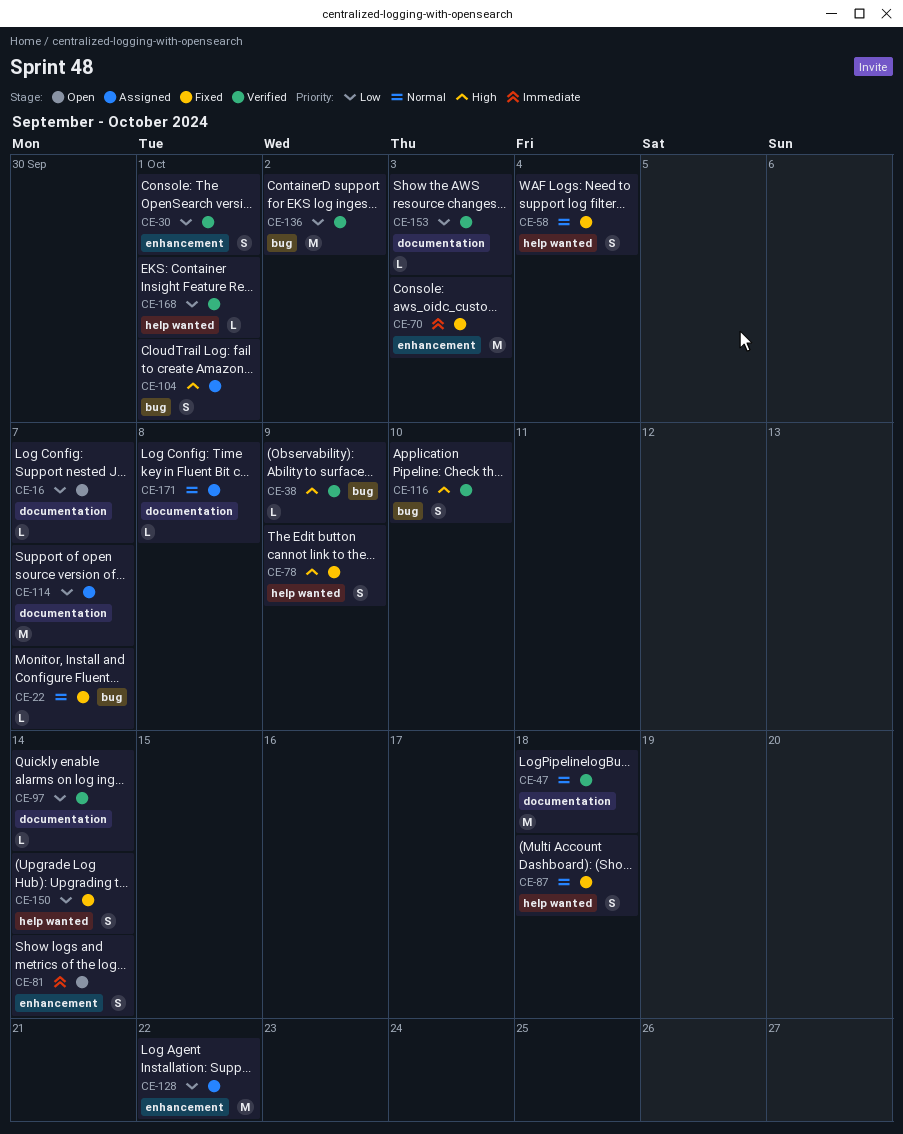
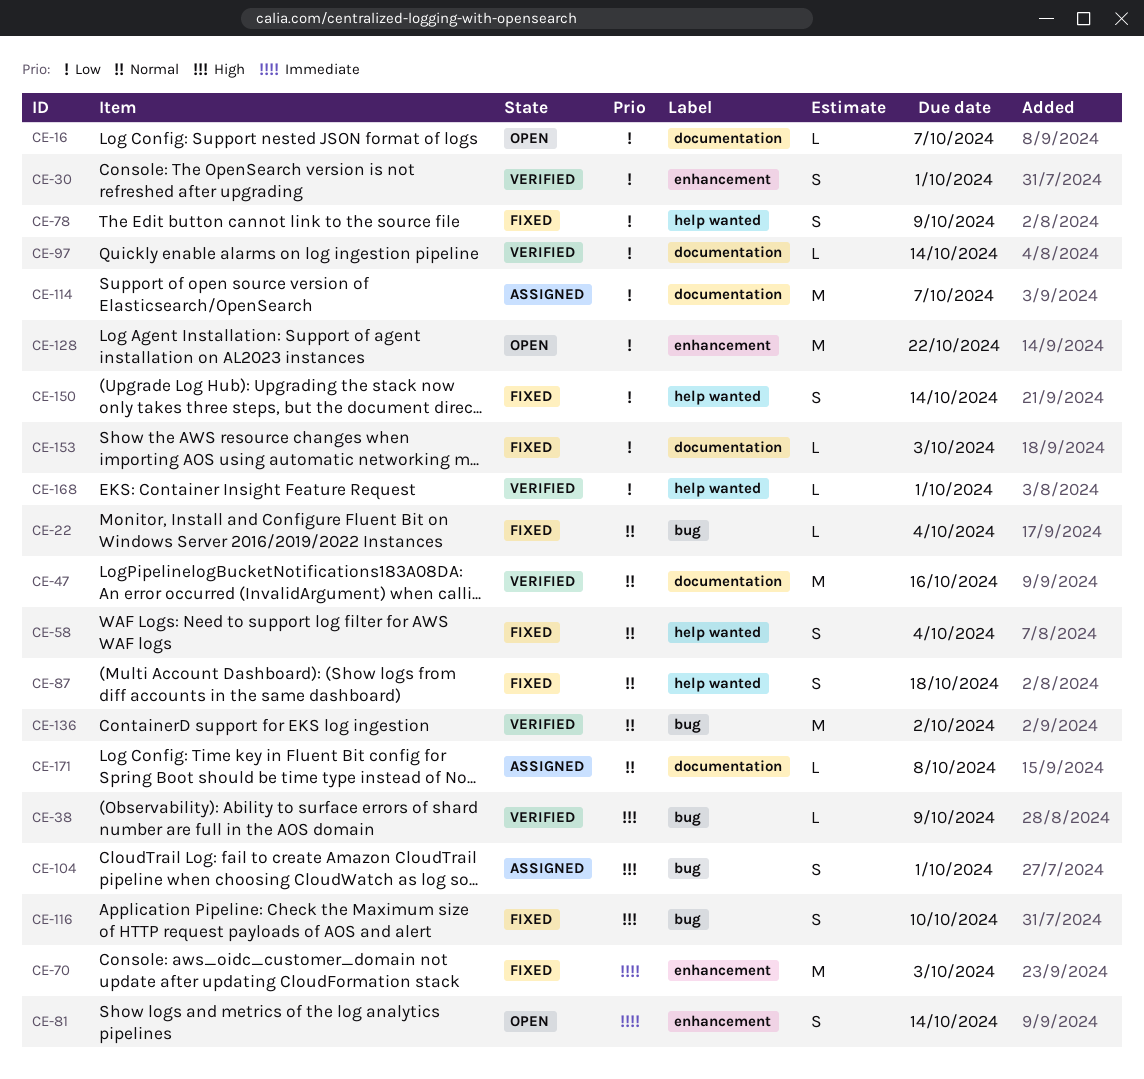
CE-22, due: Oct 7 -> Oct 4
CE-47, due: Oct 18 -> Oct 16
CE-78, priority: High -> Low
CE-116, status: Verified -> Fixed
CE-128, status: Assigned -> Open
CE-136, priority: Low -> Normal
CE-153, status: Verified -> Fixed

